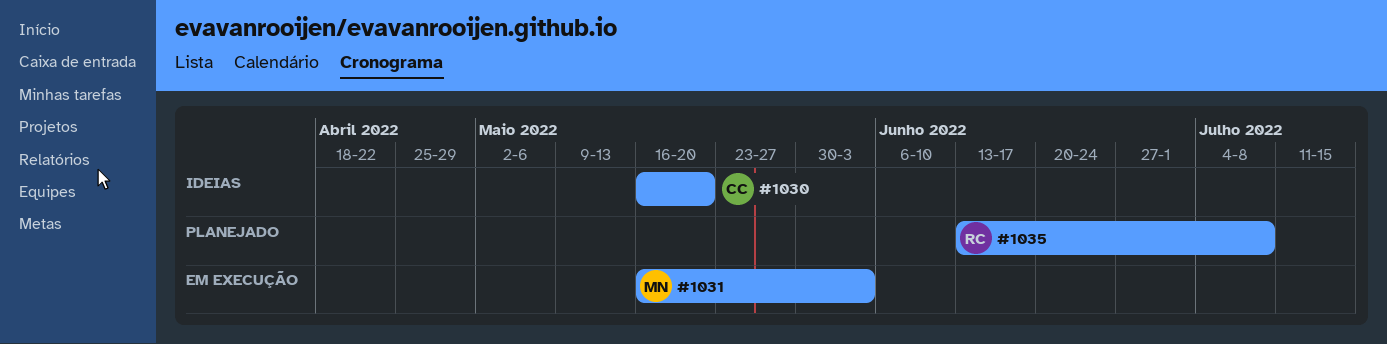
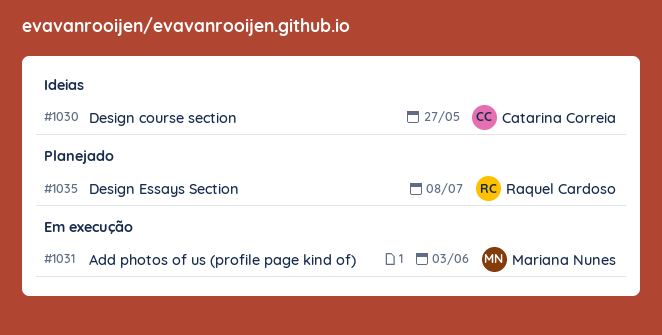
#1030, due: May 20 -> May 27

